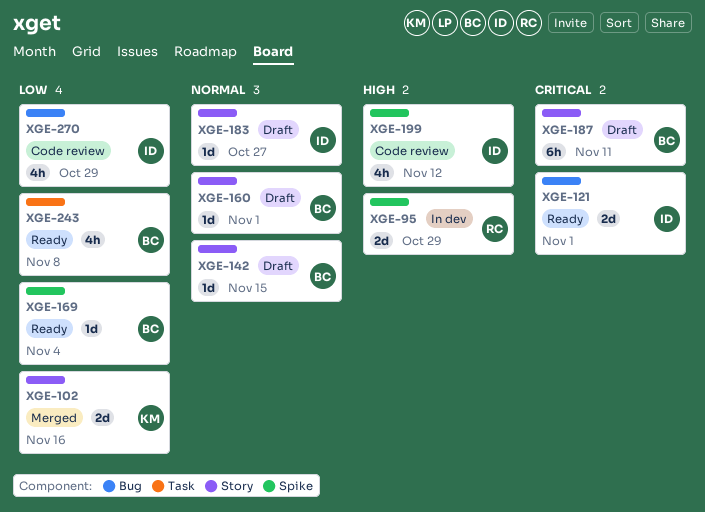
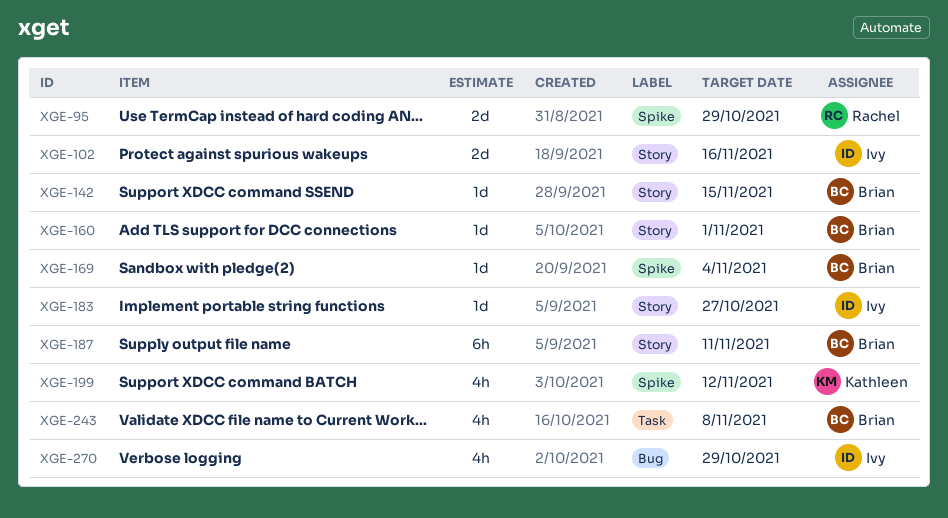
XGE-102, owner: Kathleen -> Ivy
XGE-121: present -> none
XGE-199, owner: Ivy -> Kathleen

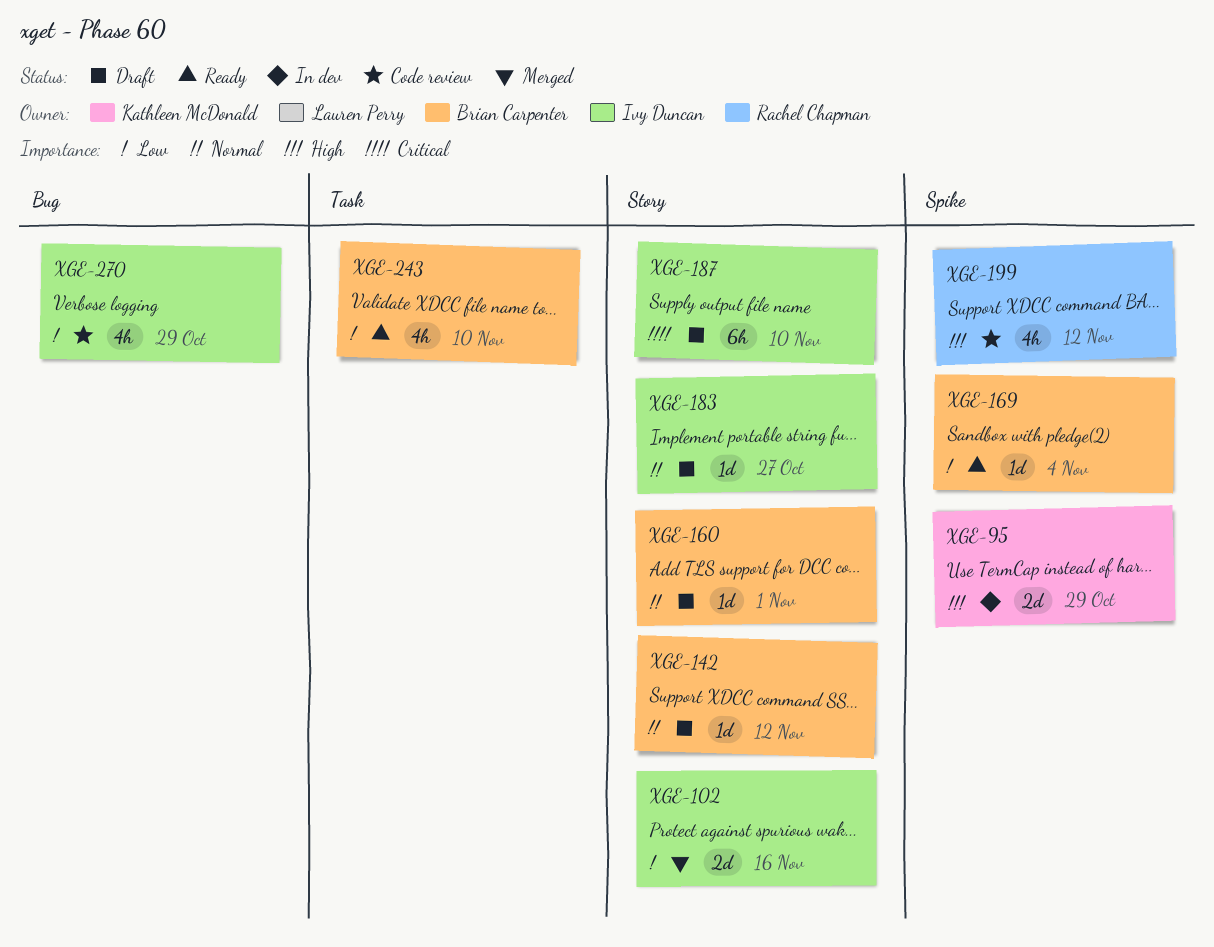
XGE-95, owner: Rachel Chapman -> Kathleen McDonald
XGE-142, due: Nov 15 -> Nov 12
XGE-187, owner: Brian Carpenter -> Ivy Duncan
XGE-187, due: Nov 11 -> Nov 10
XGE-199, owner: Kathleen McDonald -> Rachel Chapman
XGE-243, due: Nov 8 -> Nov 10

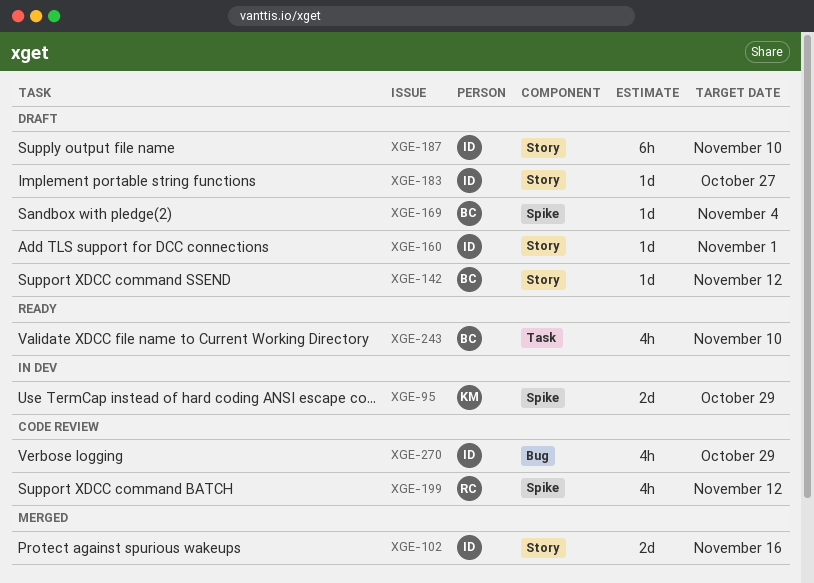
XGE-160, owner: Brian Carpenter -> Ivy Duncan
XGE-169, status: Ready -> Draft

